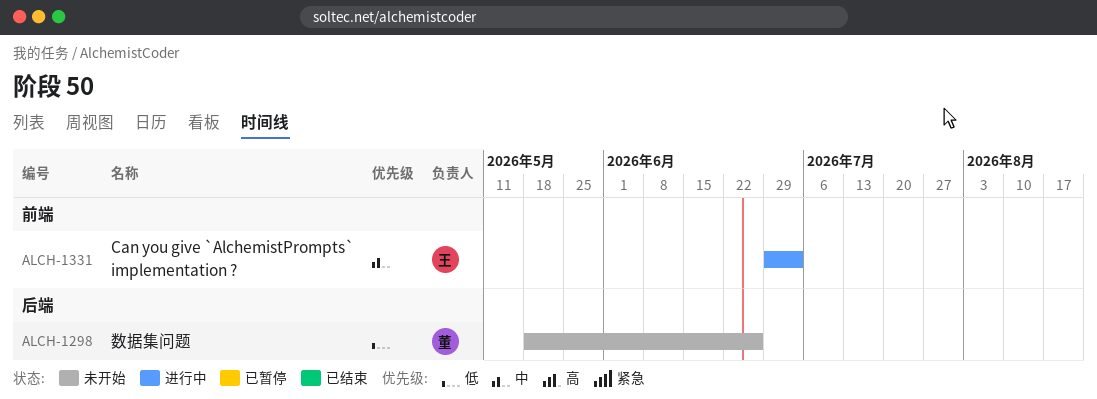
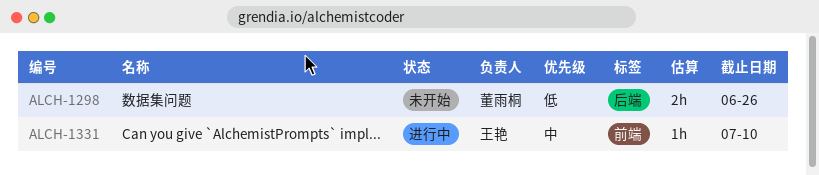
ALCH-1331, due: Jul 3 -> Jul 10

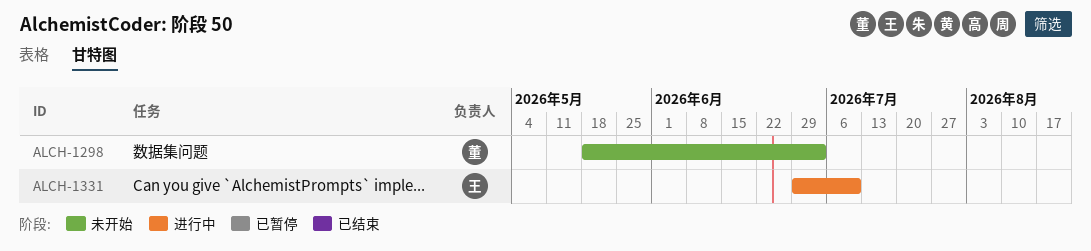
ALCH-1298, due: Jun 26 -> Jul 3

